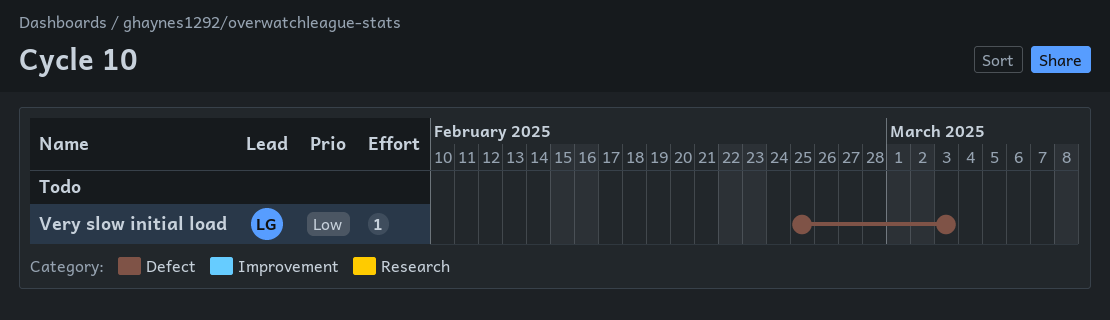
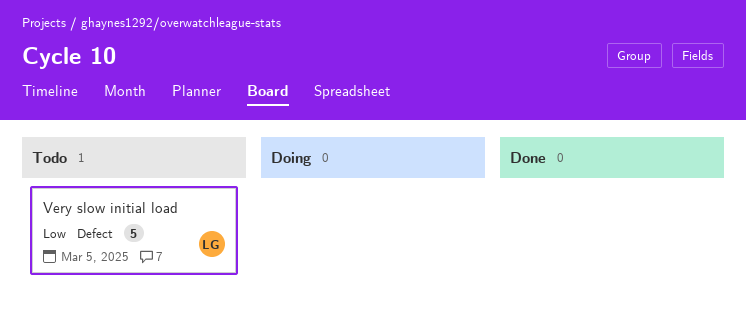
Very slow initial load, estimate: 1 -> 5
Very slow initial load, due: Mar 3 -> Mar 5

